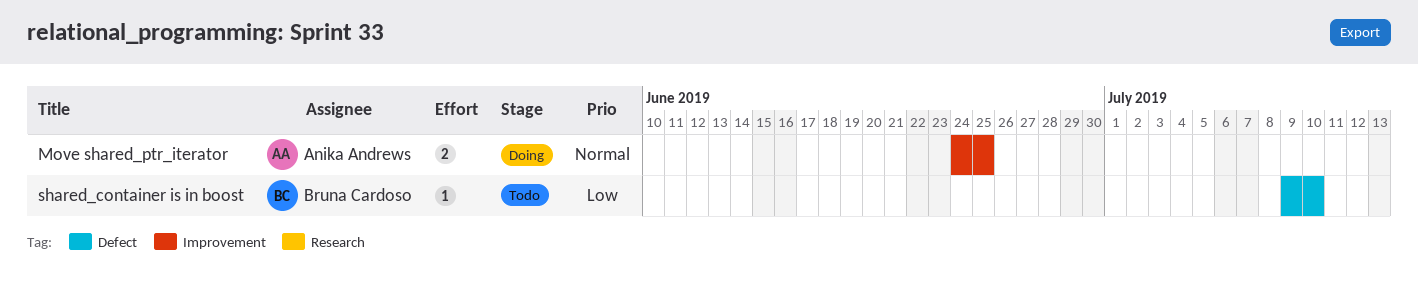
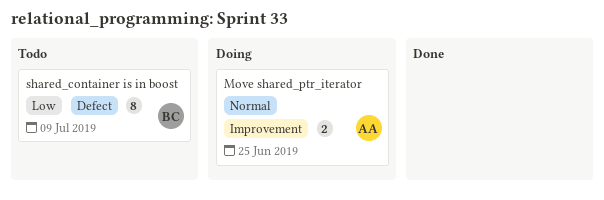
shared_container is in boost, estimate: 1 -> 8
shared_container is in boost, due: Jul 10 -> Jul 9

